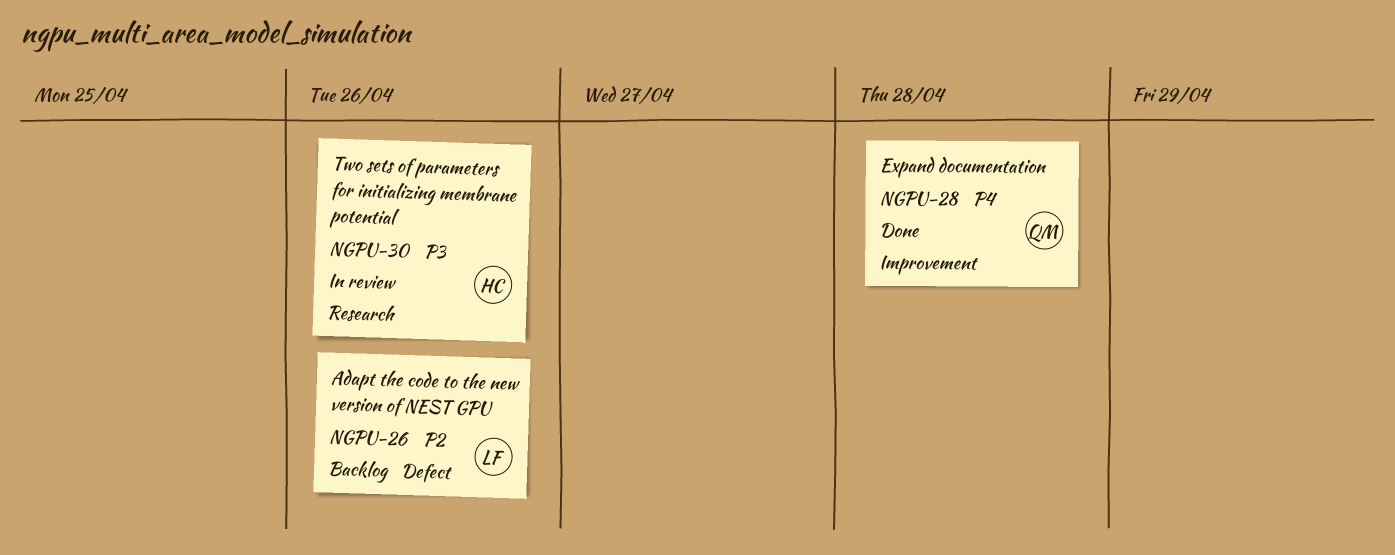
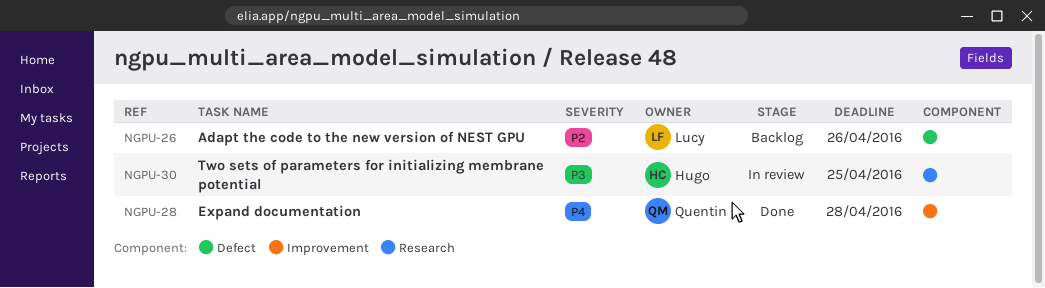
NGPU-30, due: Apr 26 -> Apr 25

